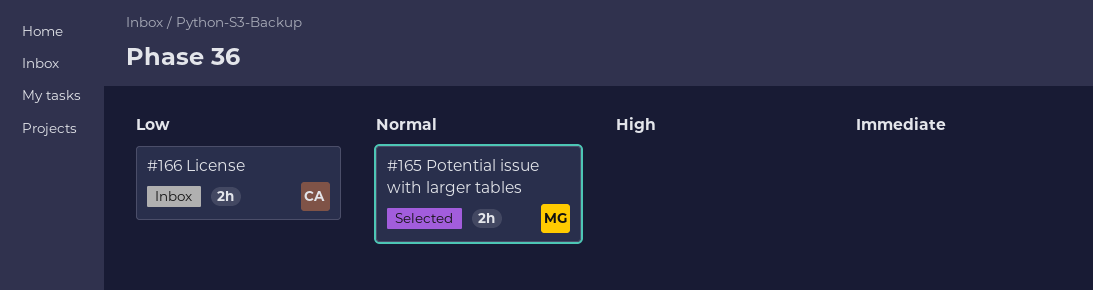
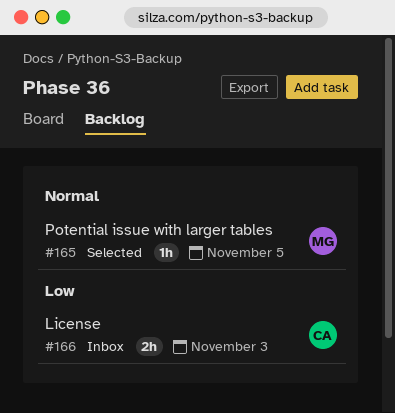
#165, estimate: 2h -> 1h

